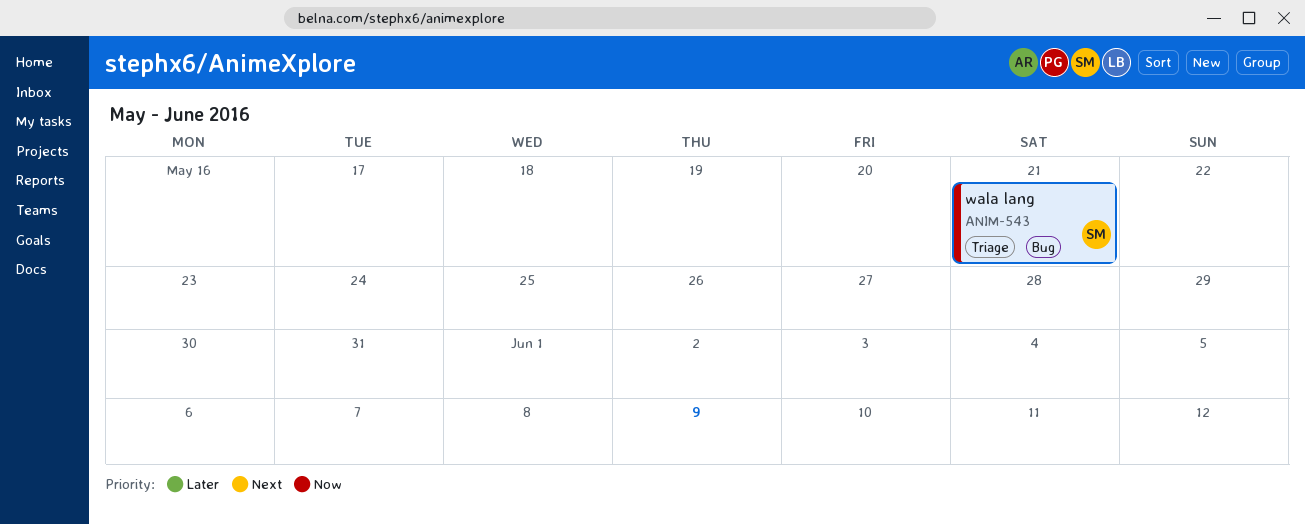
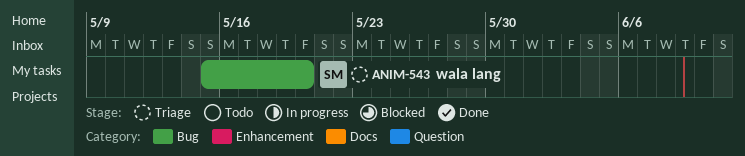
ANIM-543, due: May 21 -> May 20

